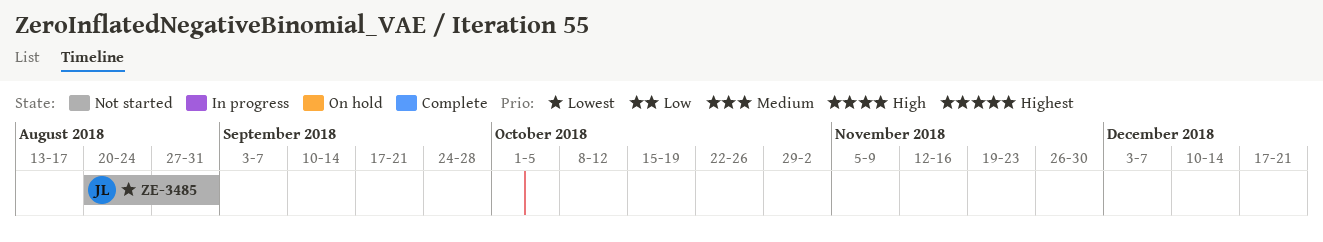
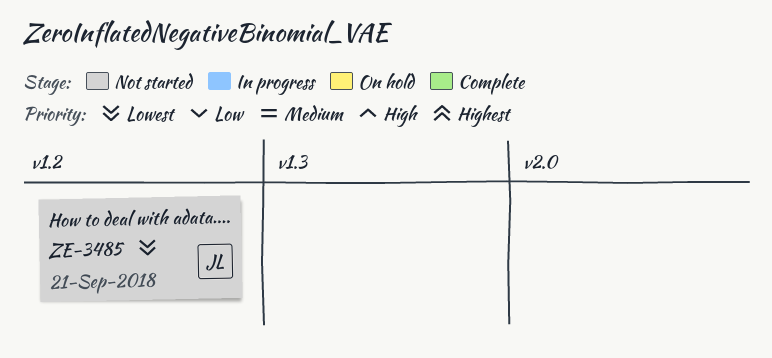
ZE-3485, due: Aug 31 -> Sep 21

